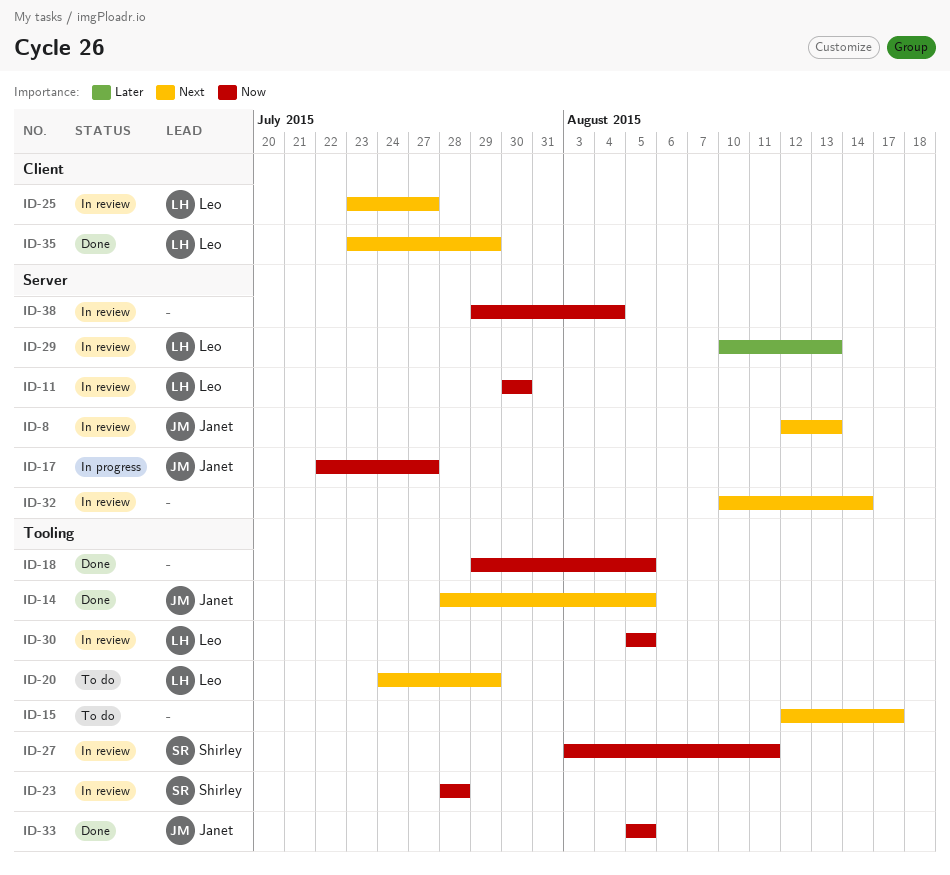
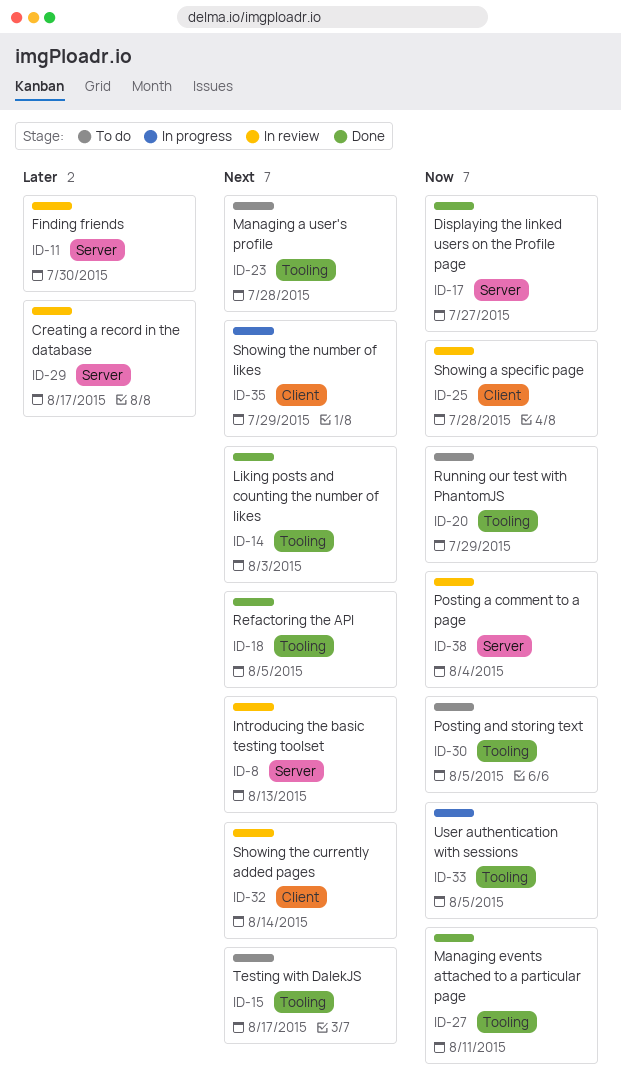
ID-11, priority: Now -> Later
ID-14, due: Aug 5 -> Aug 3
ID-17, status: In progress -> Done
ID-18, priority: Now -> Next
ID-20, priority: Next -> Now
ID-23, status: In review -> To do
ID-23, priority: Now -> Next
ID-25, priority: Next -> Now
ID-25, due: Jul 27 -> Jul 28
ID-27, status: In review -> Done
ID-29, due: Aug 13 -> Aug 17
ID-30, status: In review -> To do
ID-32, label: Server -> Client
ID-33, status: Done -> In progress
ID-35, status: Done -> In progress

